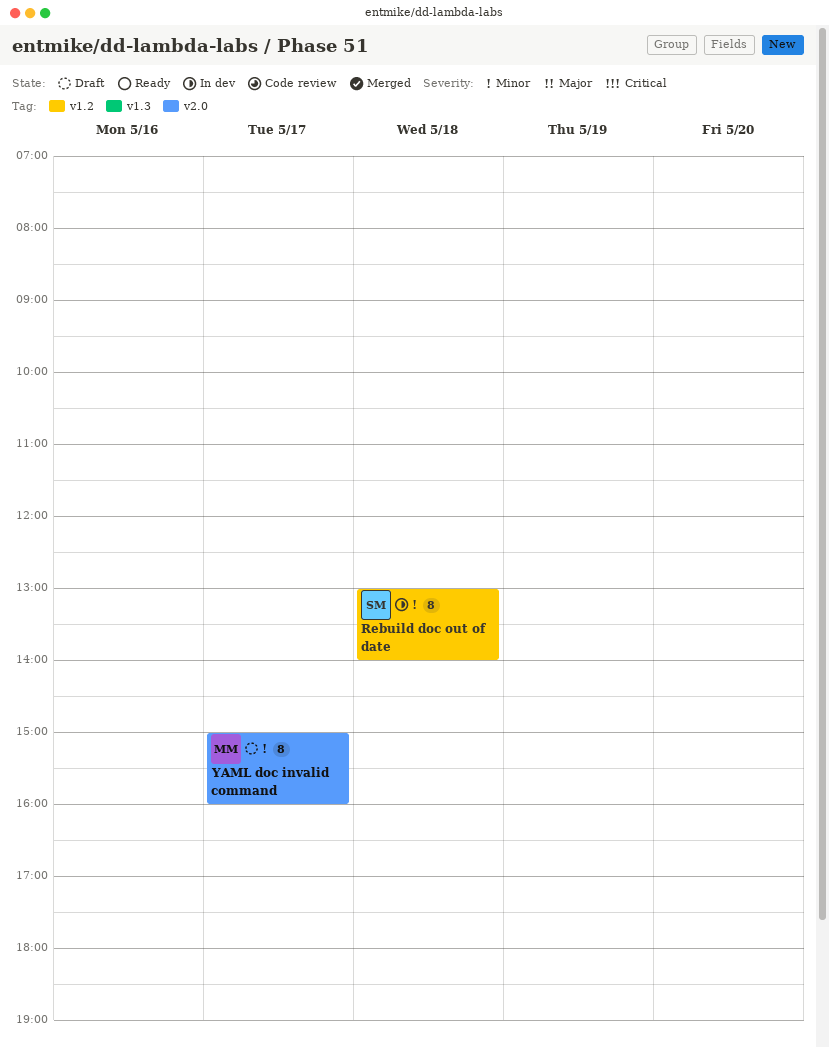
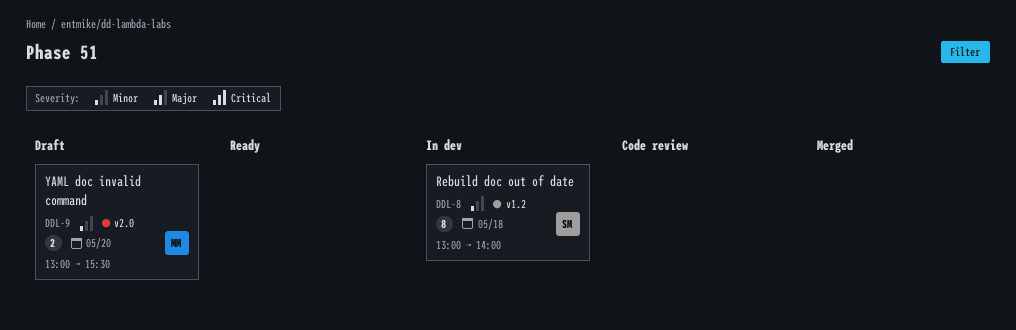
YAML doc invalid command, estimate: 8 -> 2
YAML doc invalid command, day: May 17 -> May 20
YAML doc invalid command, begins: 15:00 -> 13:00
YAML doc invalid command, ends: 16:00 -> 15:30

